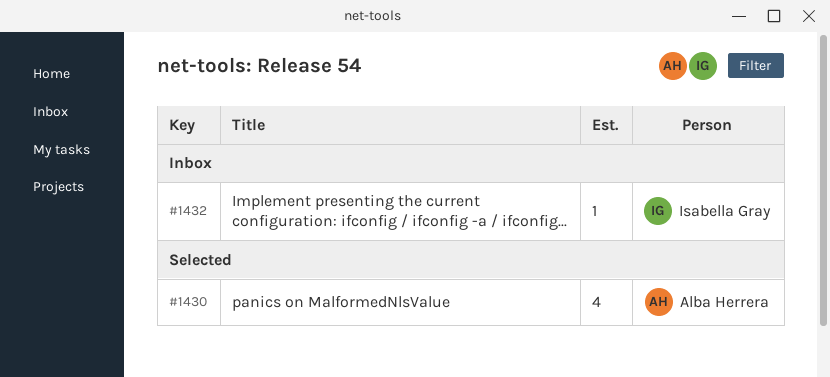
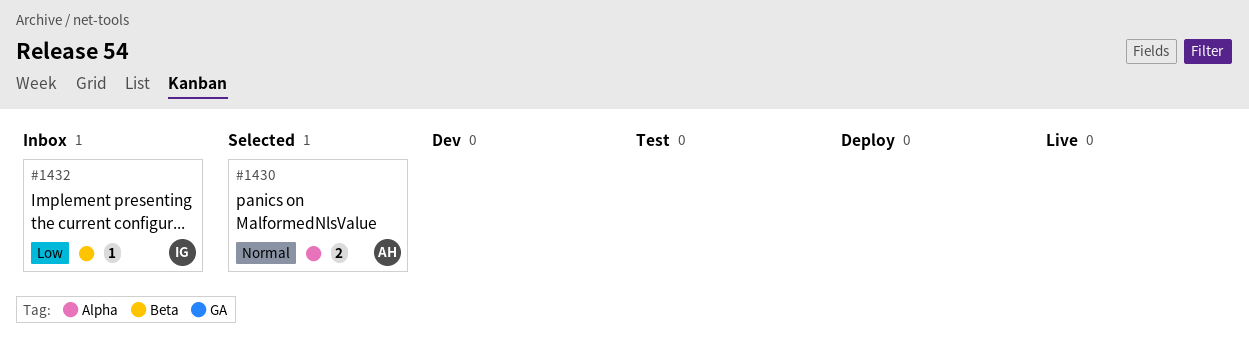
#1430, estimate: 4 -> 2

